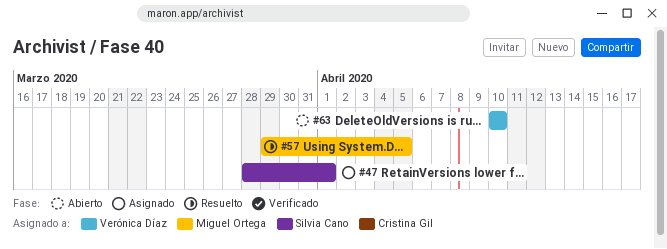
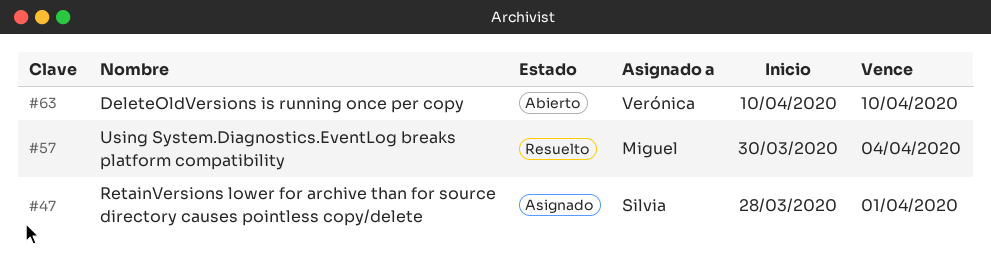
#57, start: Mar 29 -> Mar 30
#57, due: Apr 5 -> Apr 4

